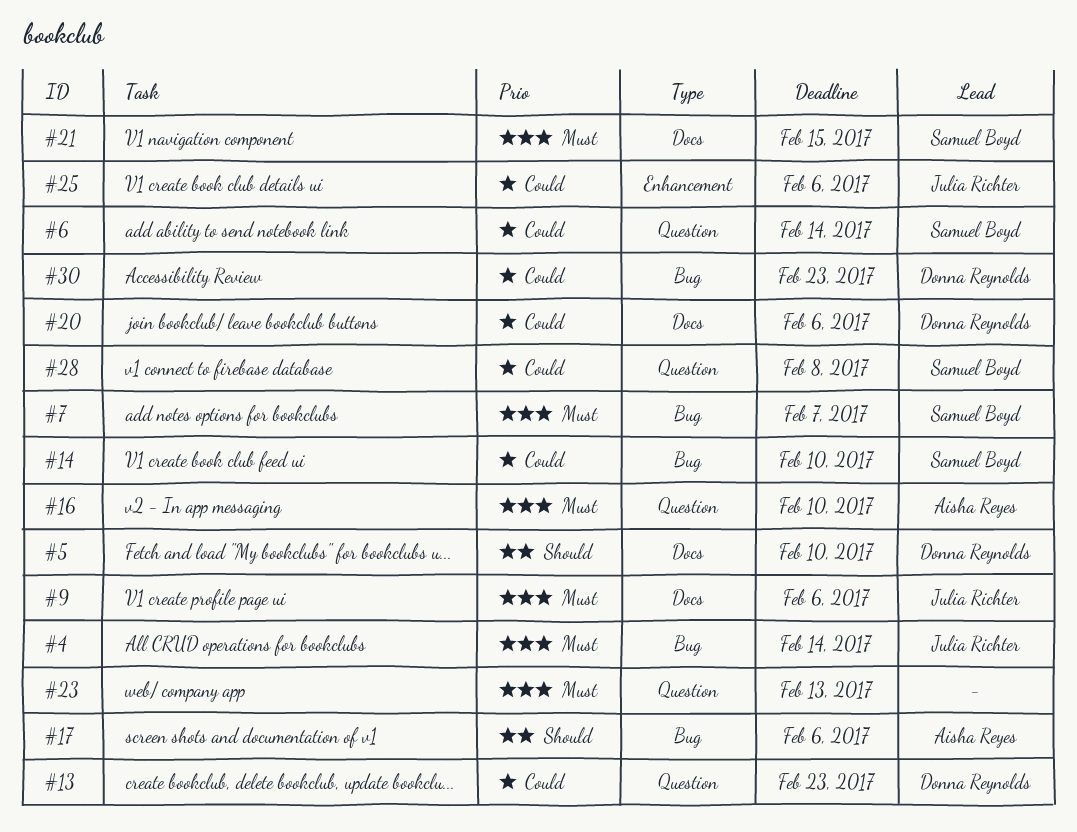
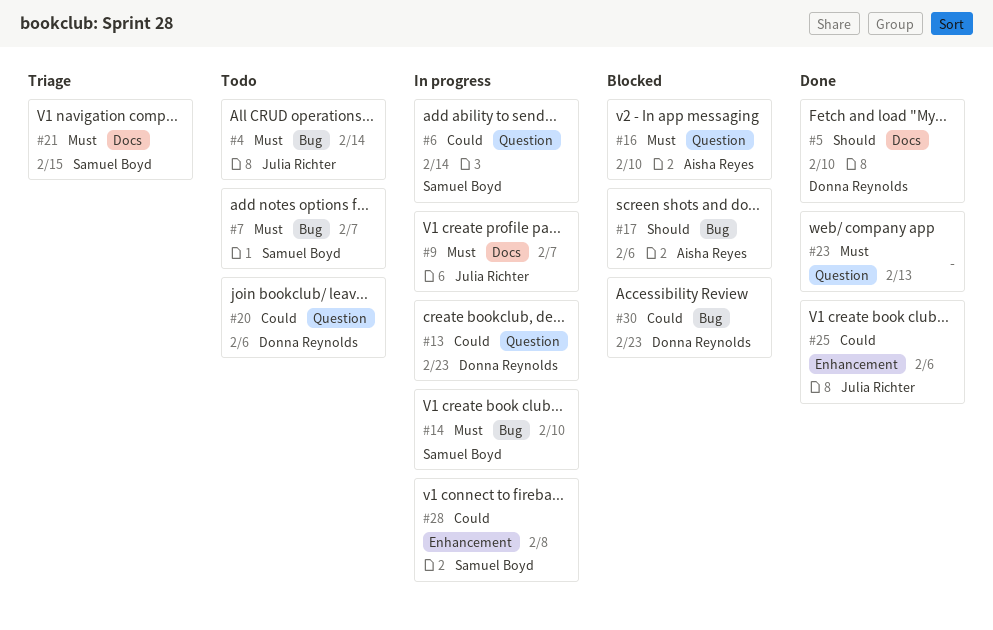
#9, due: Feb 6 -> Feb 7
#14, priority: Could -> Must
#20, label: Docs -> Question
#28, label: Question -> Enhancement

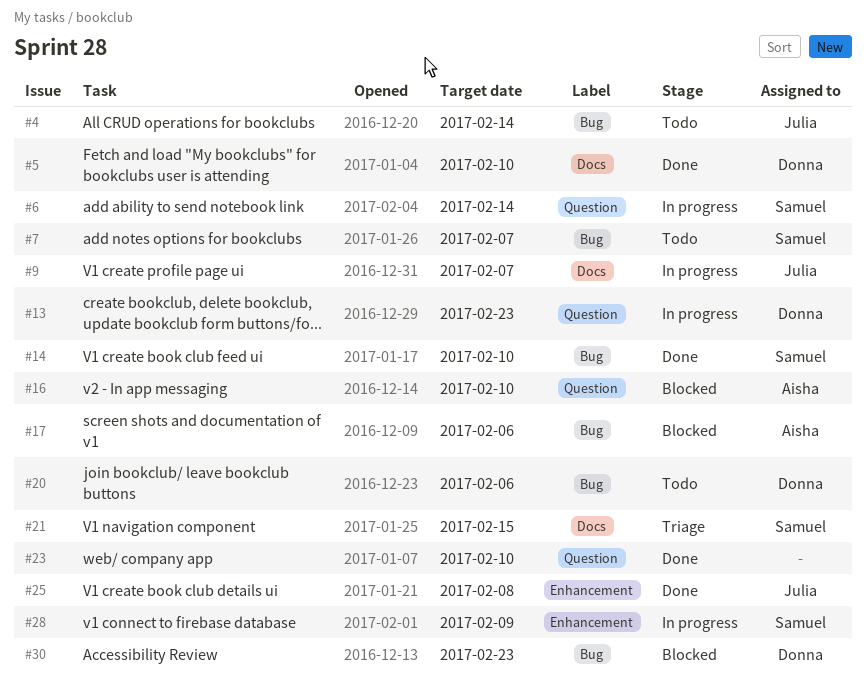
#14, status: In progress -> Done
#20, label: Question -> Bug
#23, due: Feb 13 -> Feb 10
#25, due: Feb 6 -> Feb 8
#28, due: Feb 8 -> Feb 9

